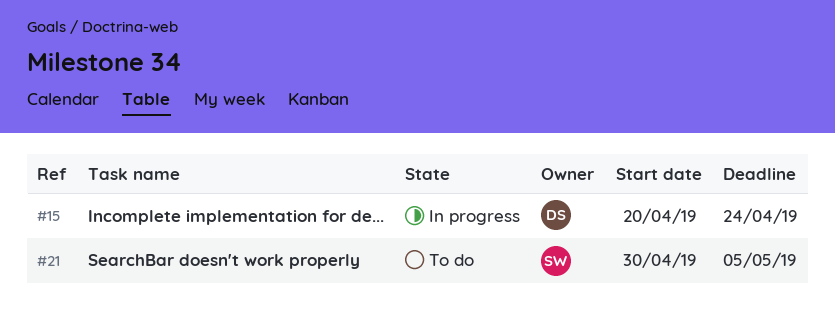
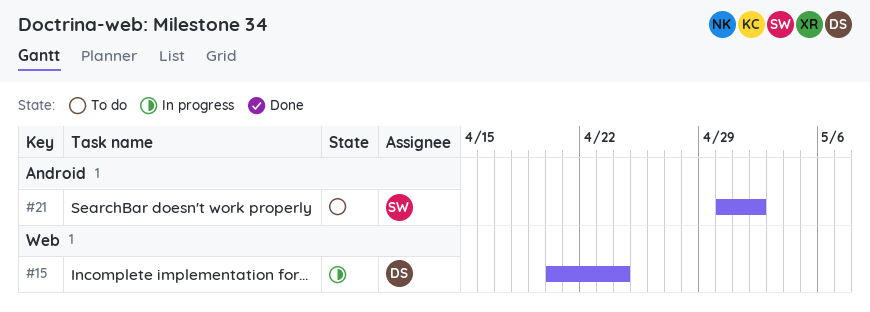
#21, due: May 5 -> May 2

